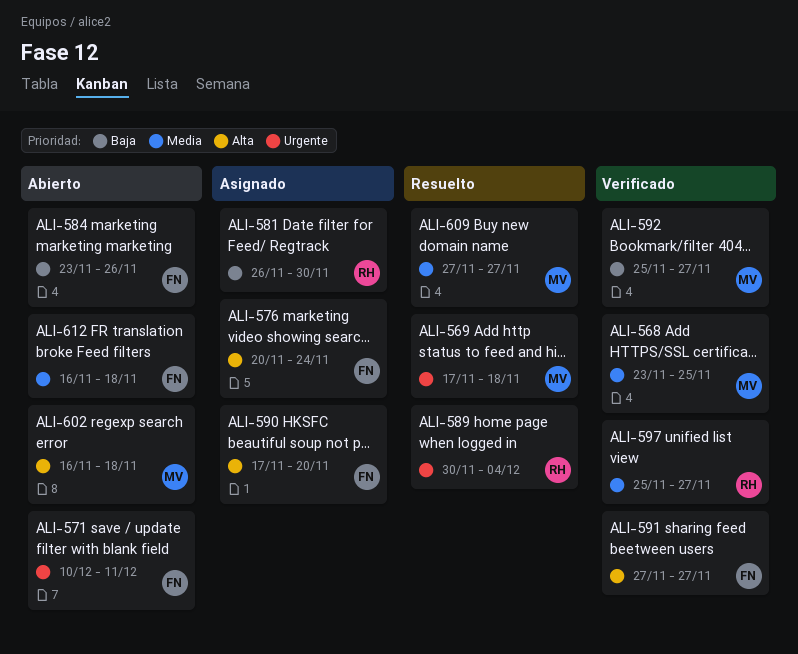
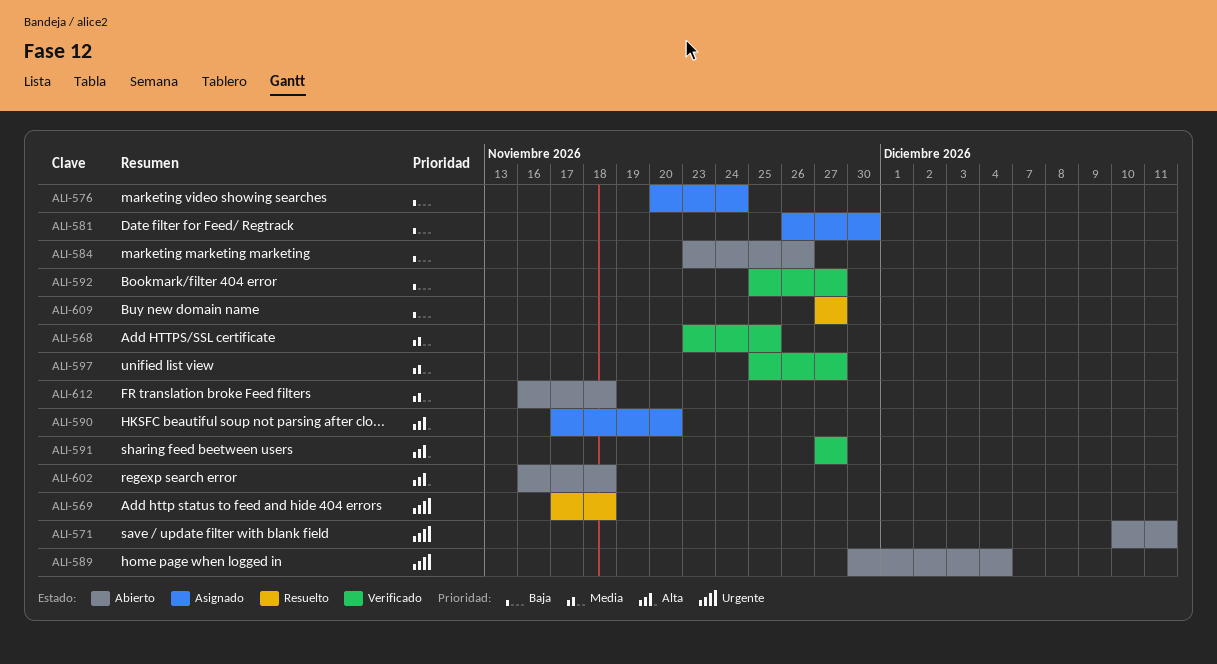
ALI-576, priority: Alta -> Baja
ALI-589, status: Resuelto -> Abierto
ALI-609, priority: Media -> Baja

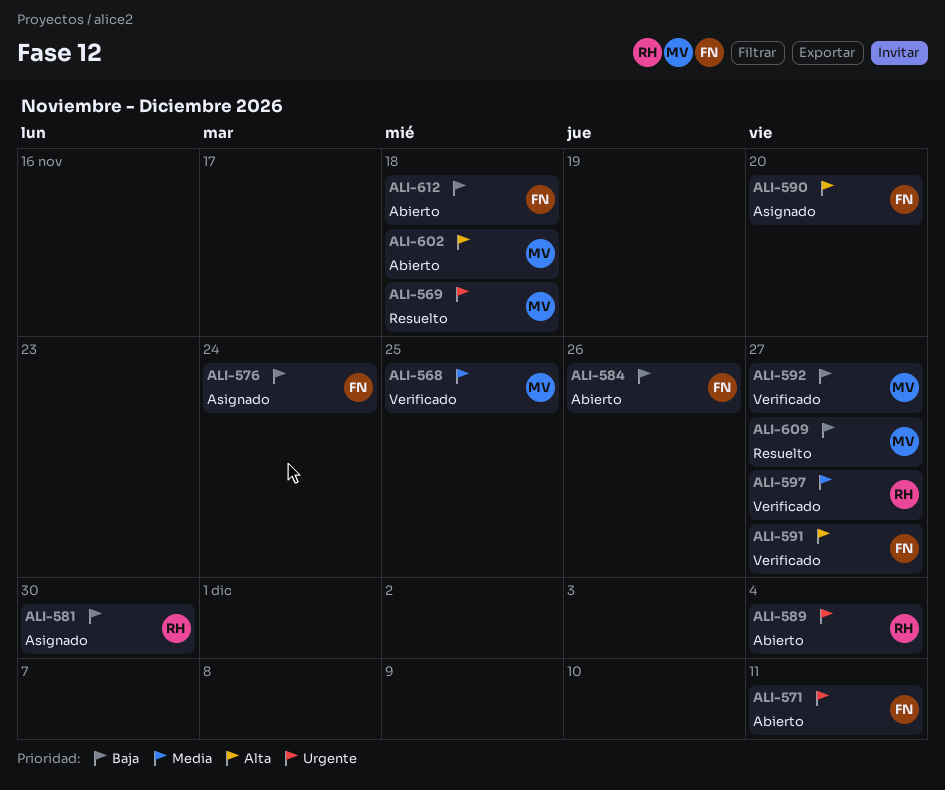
ALI-612, priority: Media -> Baja

